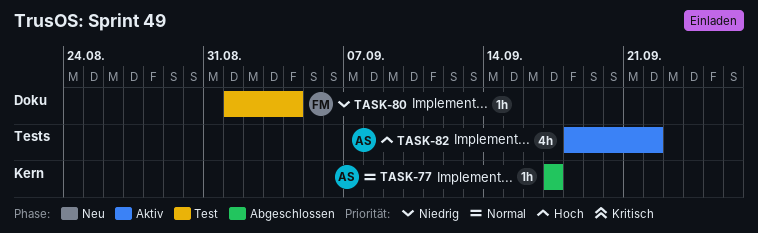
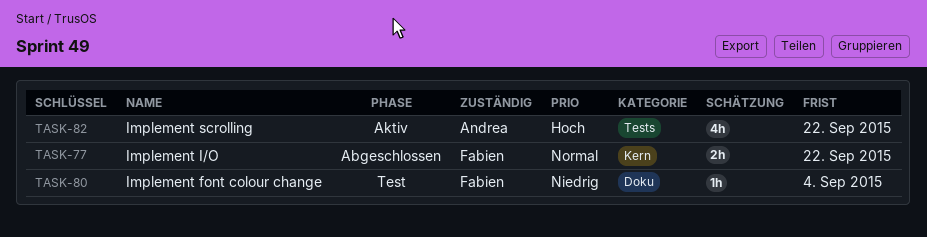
TASK-77, owner: Andrea -> Fabien
TASK-77, estimate: 1h -> 2h
TASK-77, due: Sep 17 -> Sep 22

